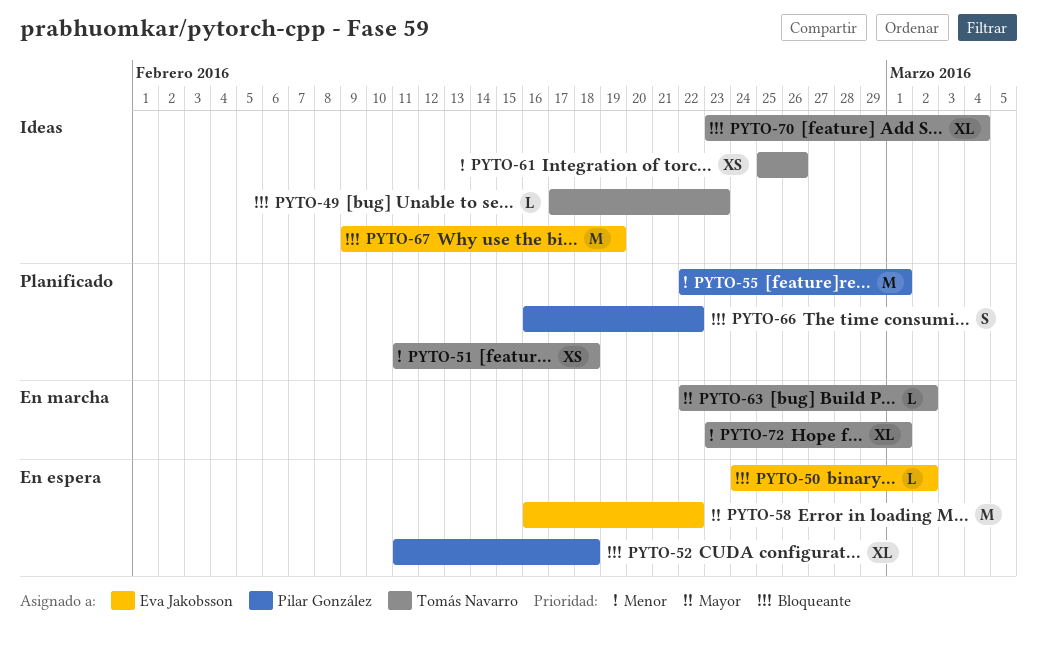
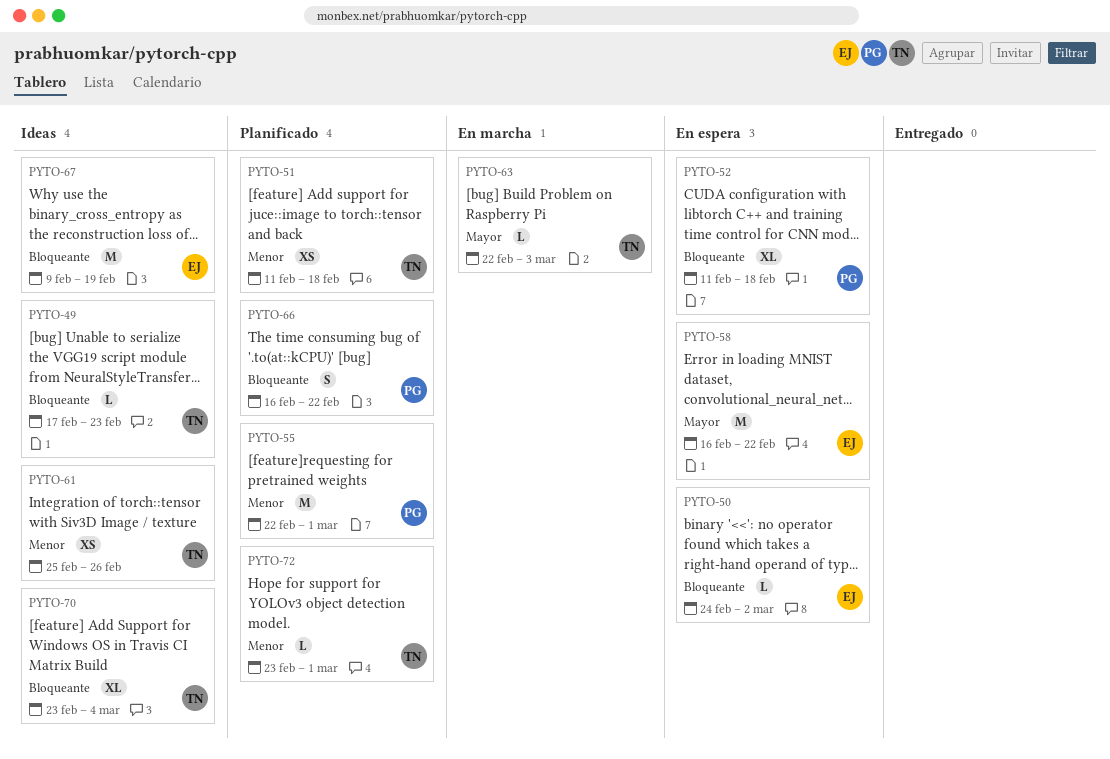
PYTO-63, due: Mar 2 -> Mar 3
PYTO-72, status: En marcha -> Planificado
PYTO-72, estimate: XL -> L

